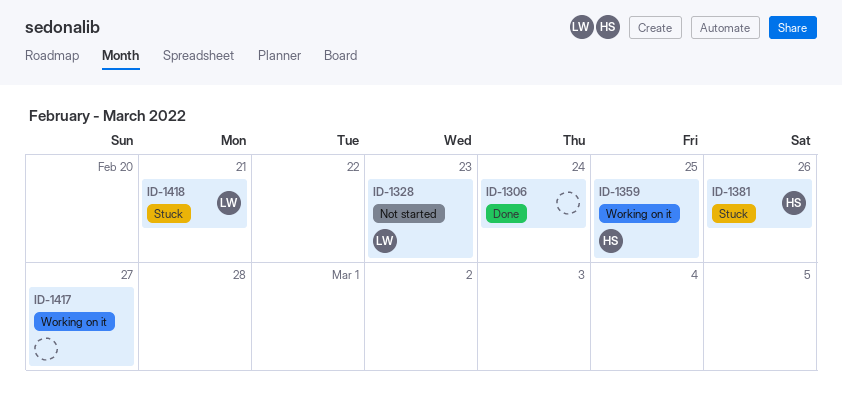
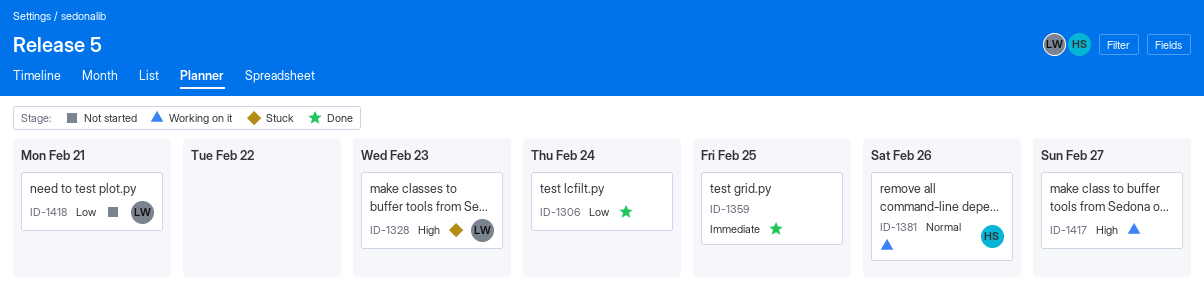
ID-1328, status: Not started -> Stuck
ID-1359, status: Working on it -> Done
ID-1359, owner: HS -> none
ID-1381, status: Stuck -> Working on it
ID-1418, status: Stuck -> Not started

